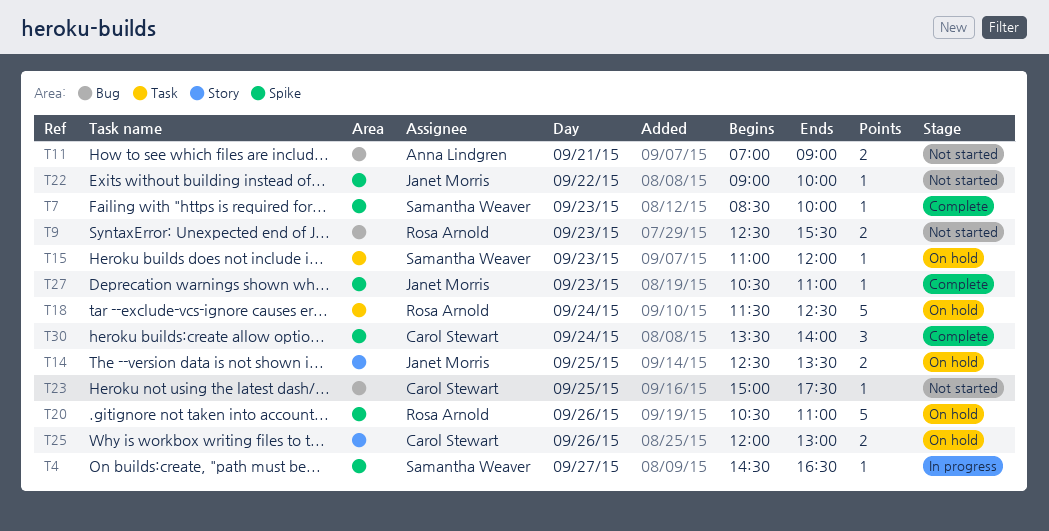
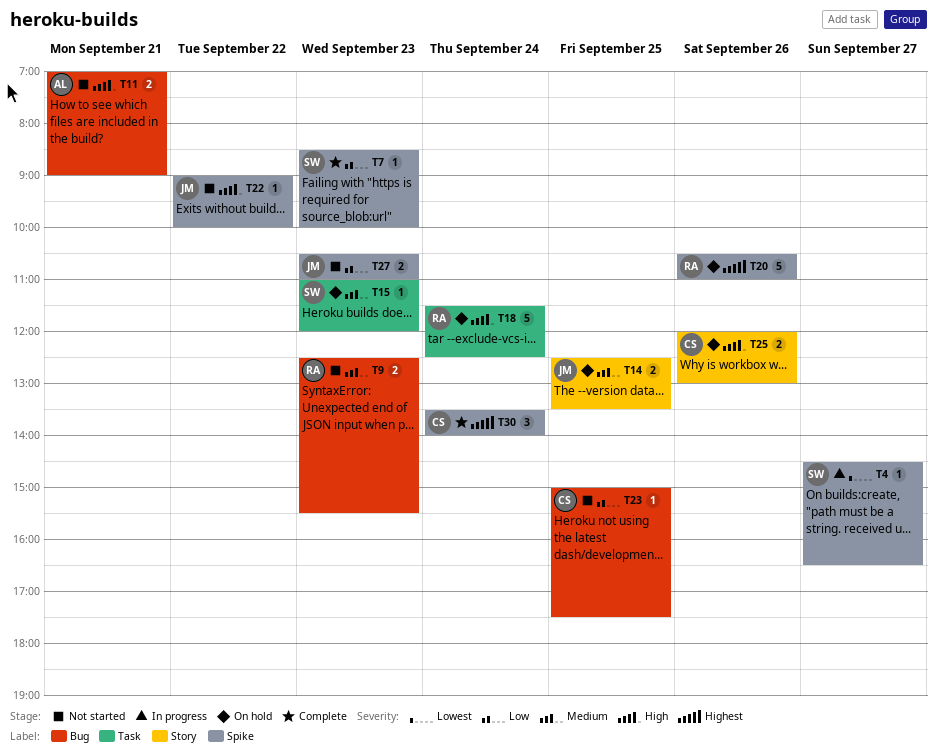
T27, status: Complete -> Not started
T27, estimate: 1 -> 2

